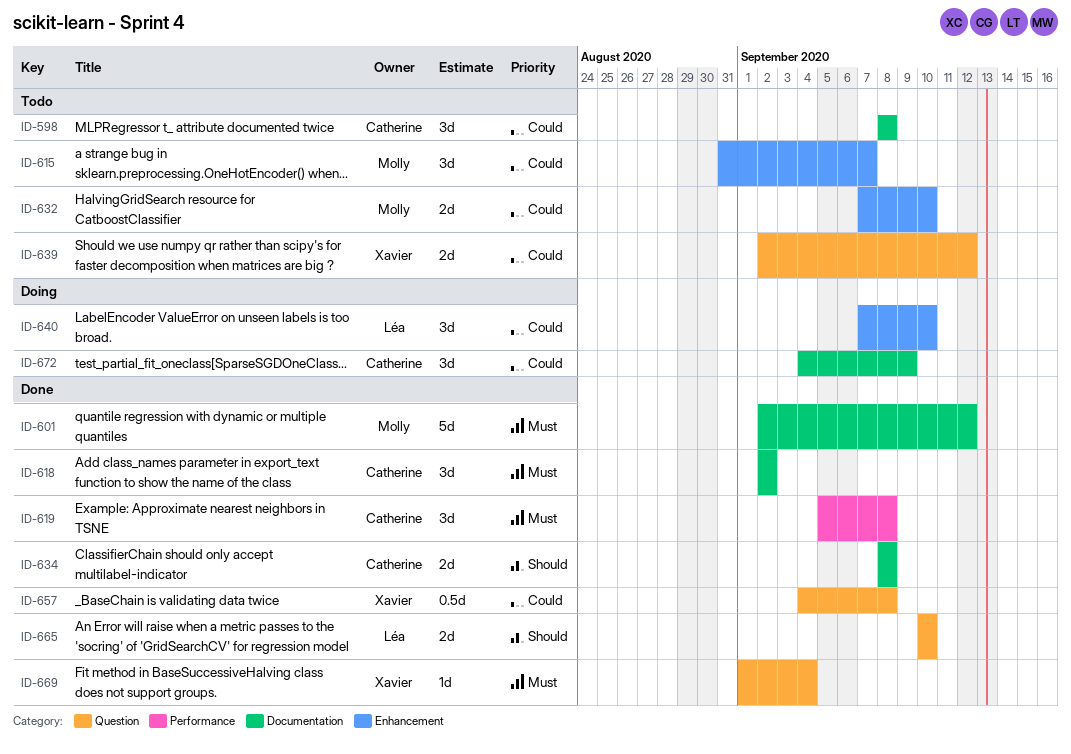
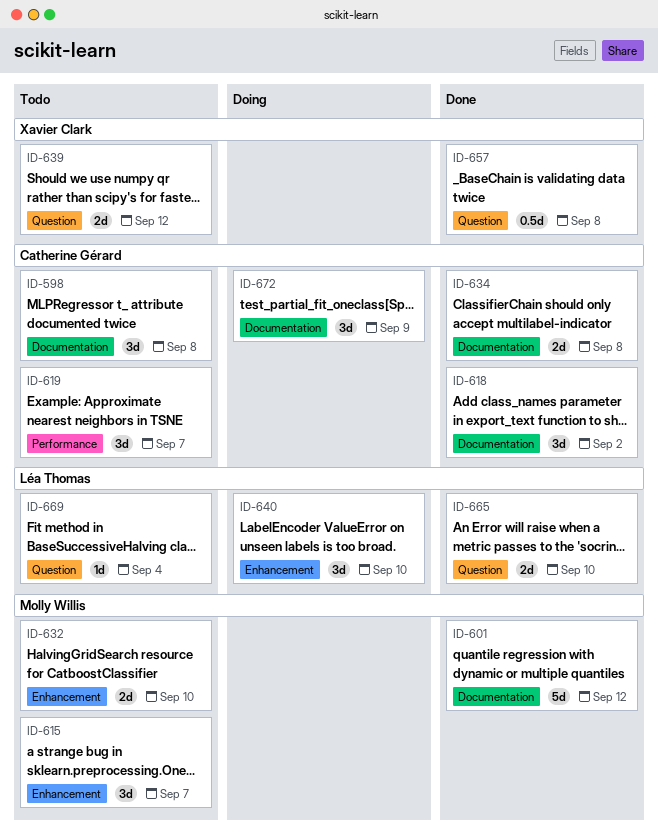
ID-619, status: Done -> Todo
ID-619, due: Sep 8 -> Sep 7
ID-669, status: Done -> Todo
ID-669, owner: Xavier Clark -> Léa Thomas

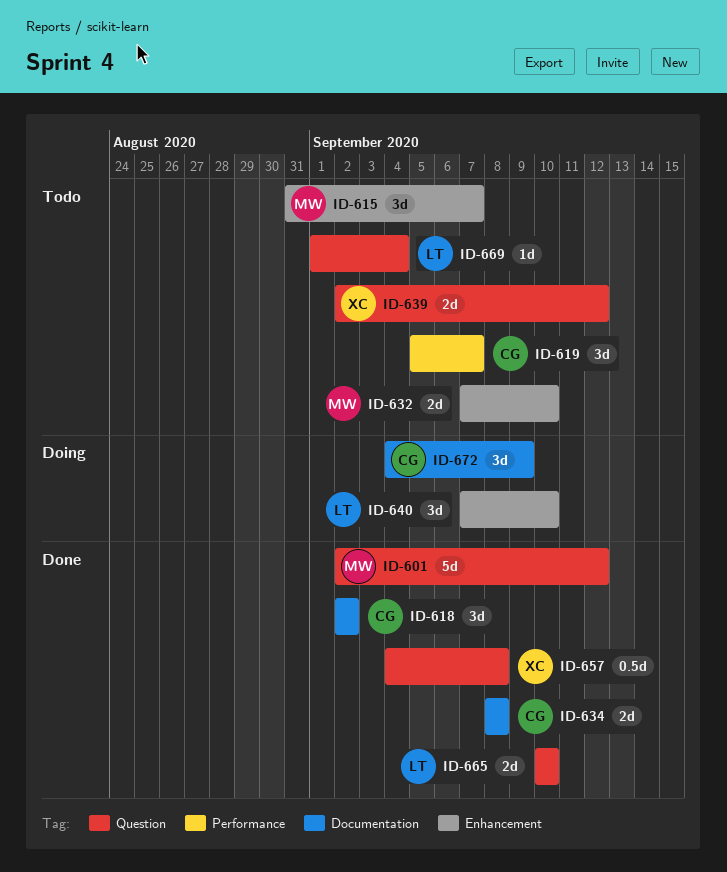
ID-598: present -> none
ID-601, label: Documentation -> Question

